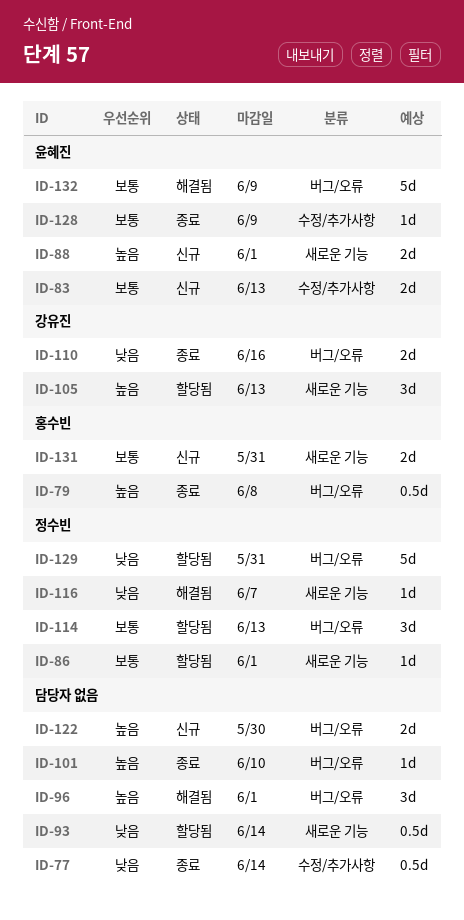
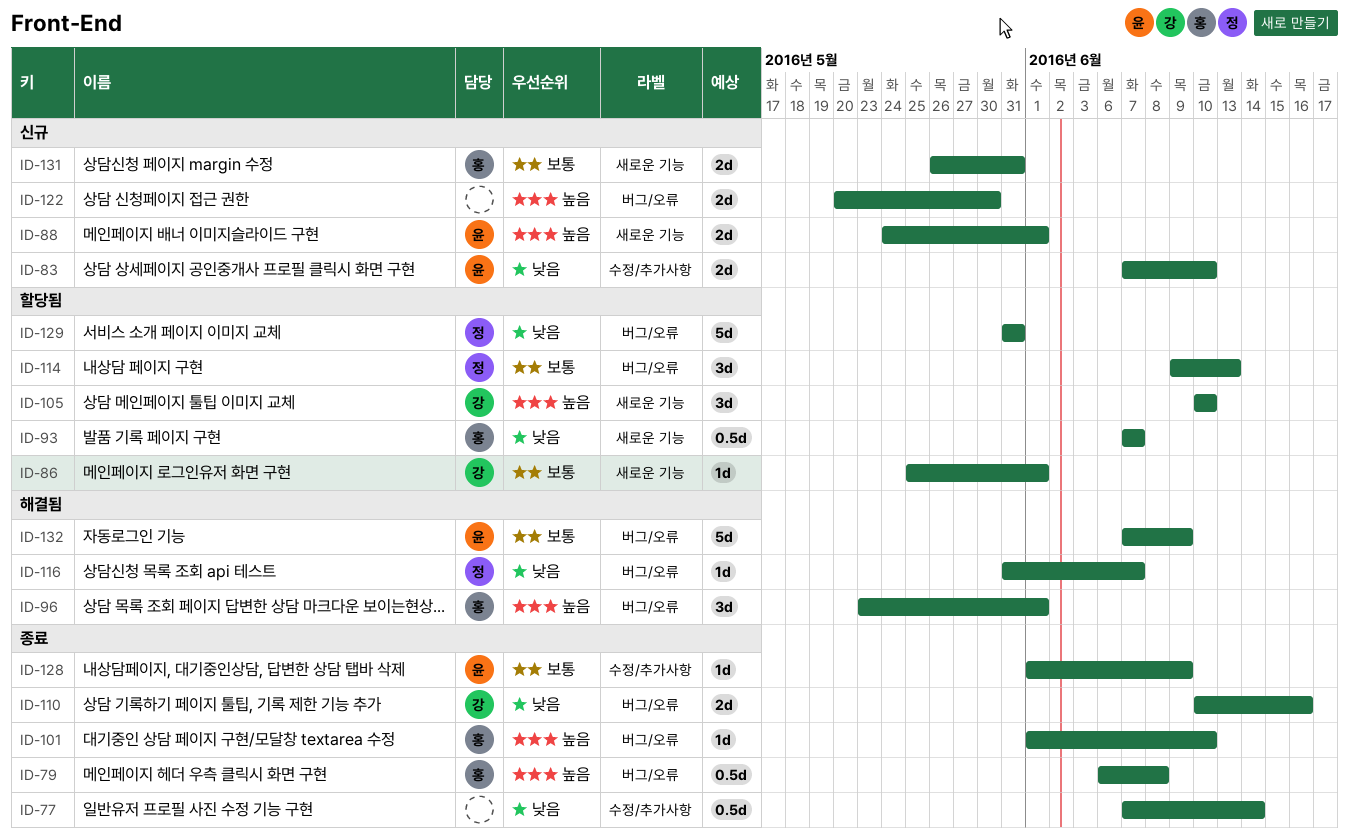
ID-83, priority: 보통 -> 낮음
ID-83, due: Jun 13 -> Jun 10
ID-86, owner: 정수빈 -> 강유진
ID-93, owner: none -> 홍수빈
ID-93, due: Jun 14 -> Jun 7
ID-96, owner: none -> 홍수빈
ID-101, owner: none -> 홍수빈
ID-105, due: Jun 13 -> Jun 10
ID-116, label: 새로운 기능 -> 버그/오류

